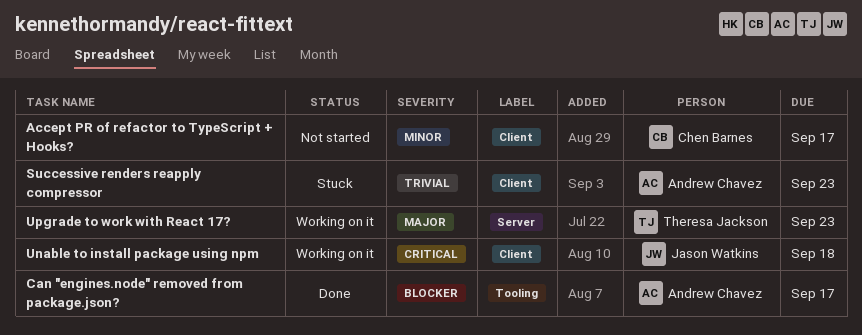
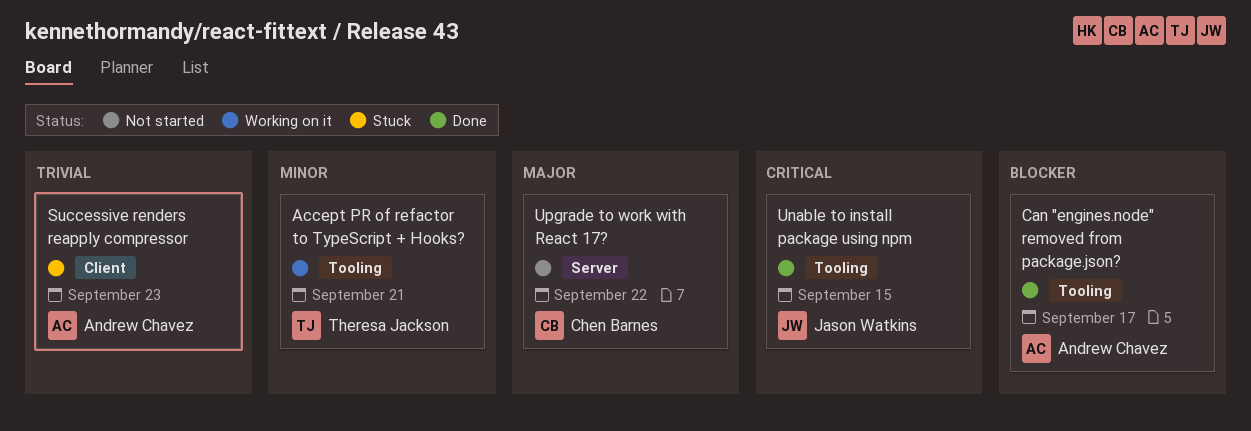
Accept PR of refactor to TypeScript + Hooks?, status: Not started -> Working on it
Accept PR of refactor to TypeScript + Hooks?, owner: Chen Barnes -> Theresa Jackson
Accept PR of refactor to TypeScript + Hooks?, label: Client -> Tooling
Accept PR of refactor to TypeScript + Hooks?, due: Sep 17 -> Sep 21
Unable to install package using npm, status: Working on it -> Done
Unable to install package using npm, label: Client -> Tooling
Unable to install package using npm, due: Sep 18 -> Sep 15
Upgrade to work with React 17?, status: Working on it -> Not started
Upgrade to work with React 17?, owner: Theresa Jackson -> Chen Barnes
Upgrade to work with React 17?, due: Sep 23 -> Sep 22

